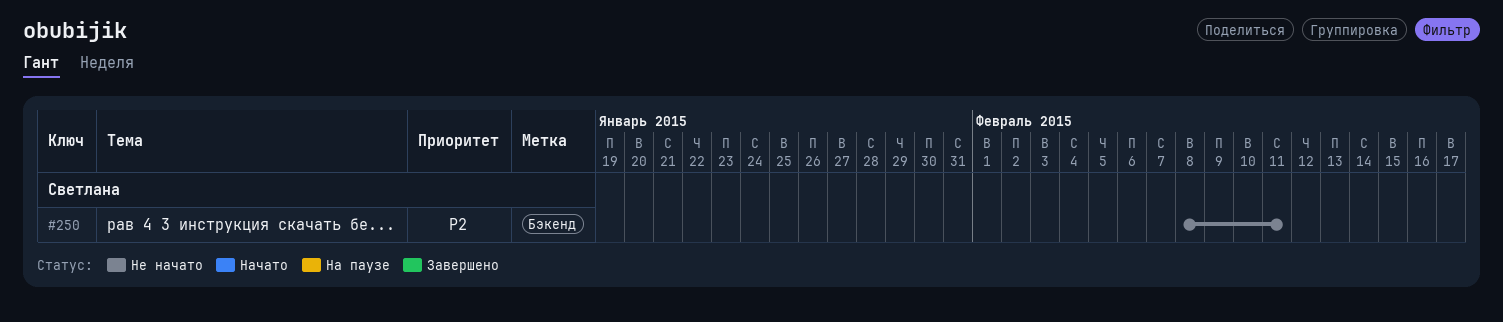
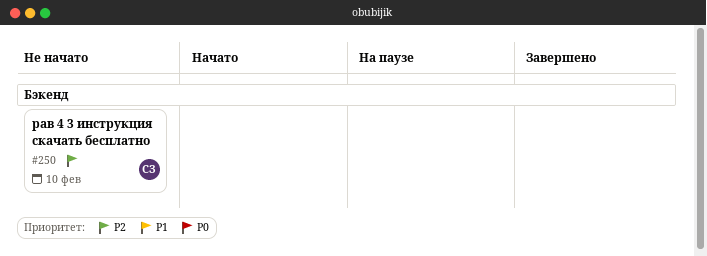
#250, due: Feb 11 -> Feb 10

